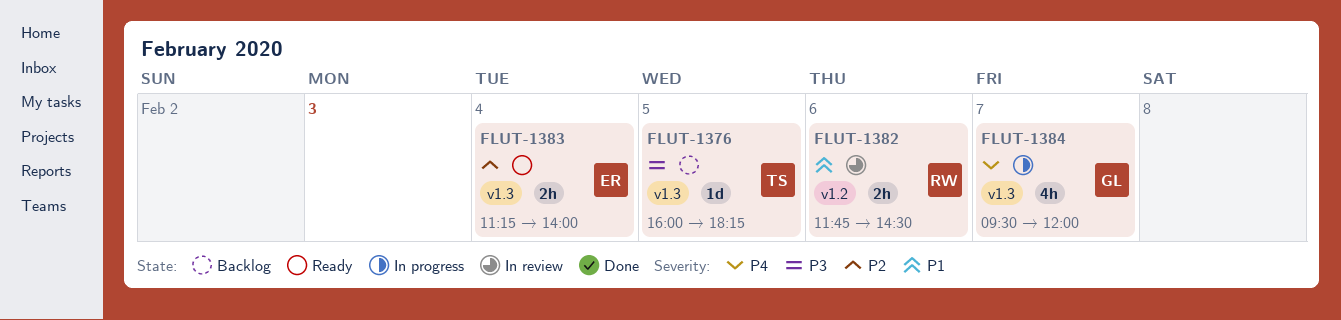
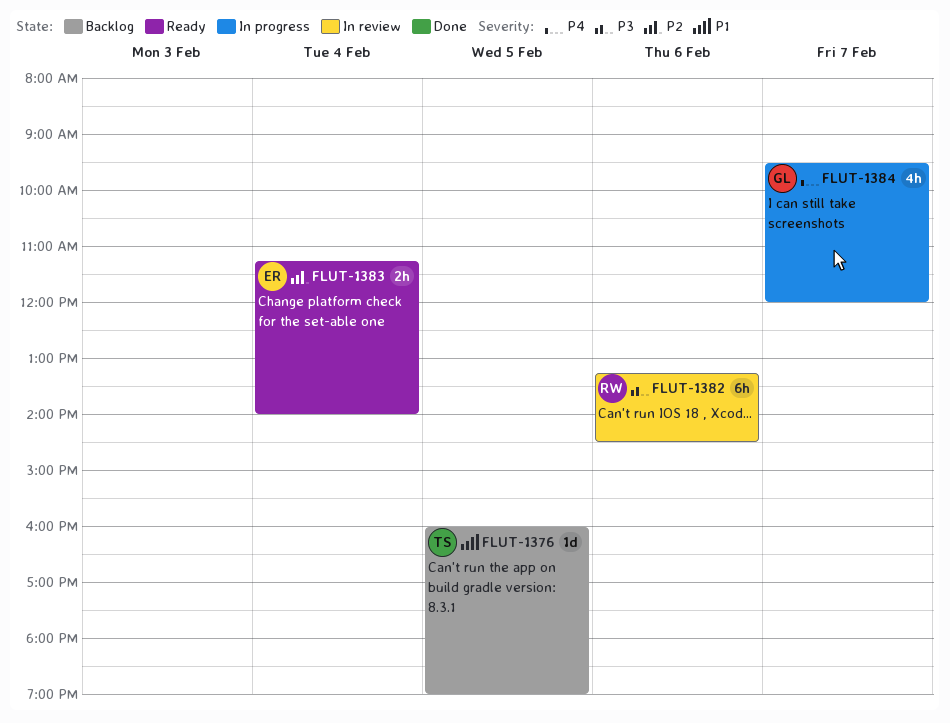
FLUT-1376, priority: P3 -> P1
FLUT-1376, ends: 18:15 -> 19:00
FLUT-1382, priority: P1 -> P3
FLUT-1382, estimate: 2h -> 6h
FLUT-1382, begins: 11:45 -> 13:15

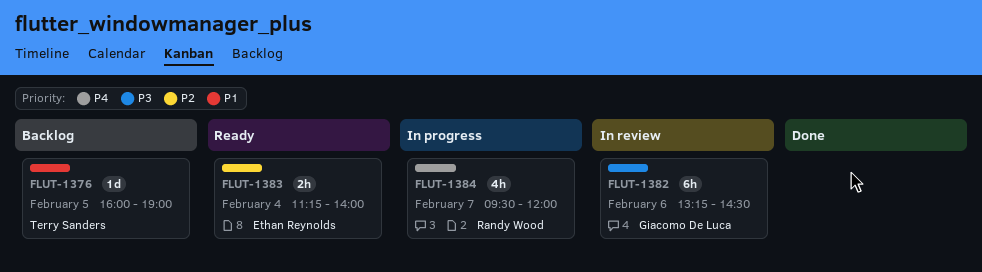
FLUT-1382, owner: Randy Wood -> Giacomo De Luca
FLUT-1384, owner: Giacomo De Luca -> Randy Wood

